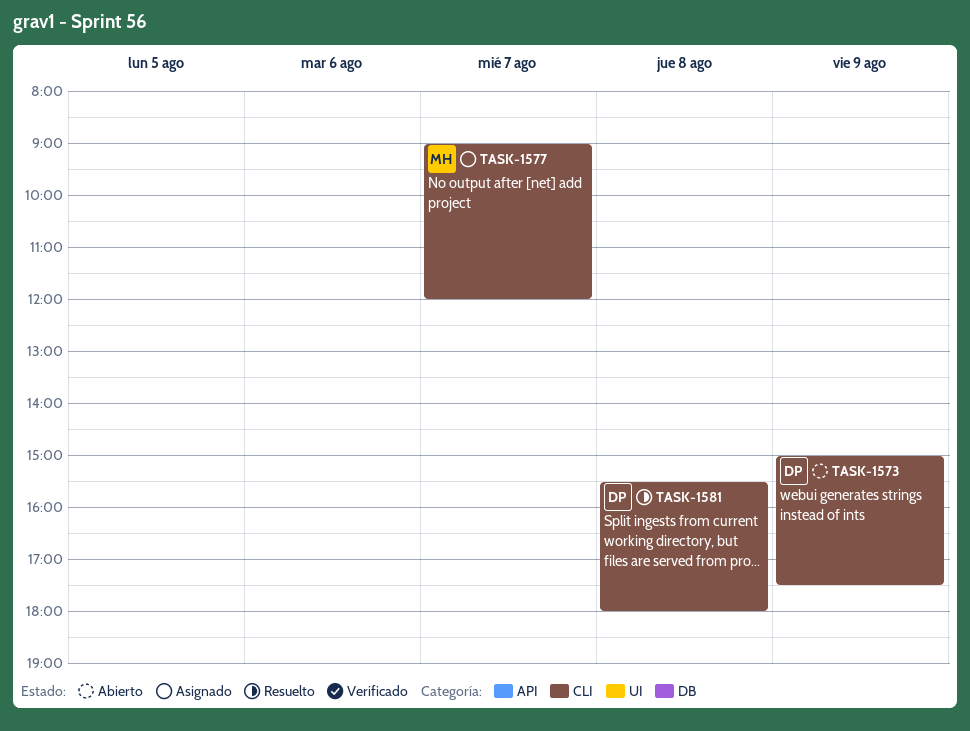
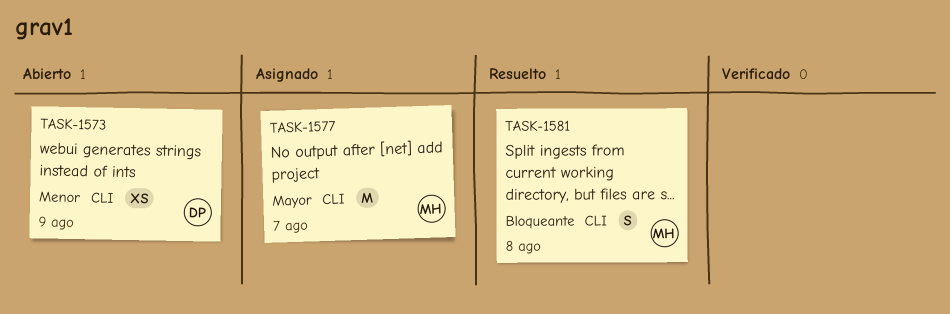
TASK-1581, owner: DP -> MH

